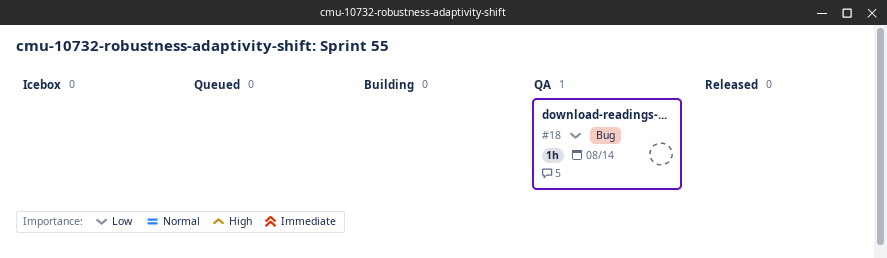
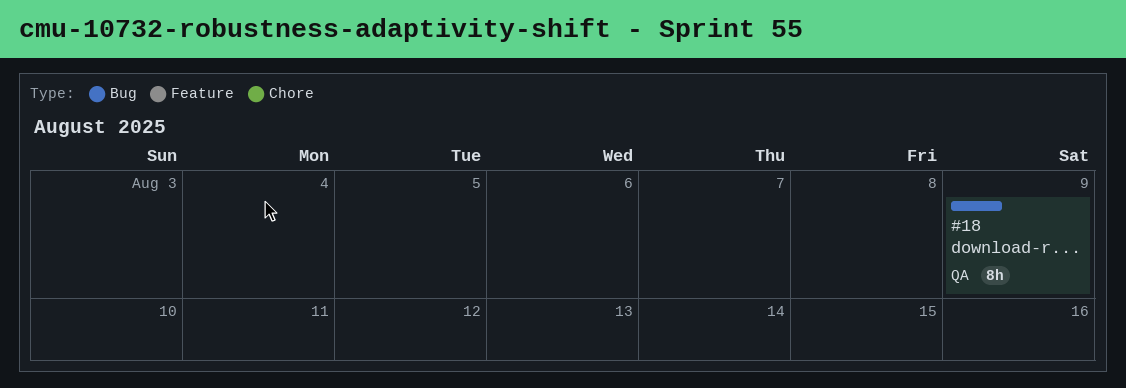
#18, estimate: 1h -> 8h
#18, due: Aug 14 -> Aug 9

